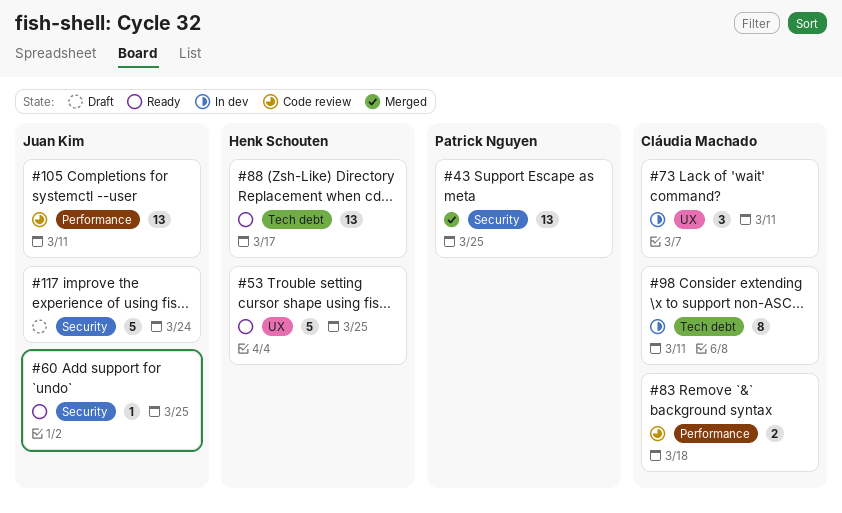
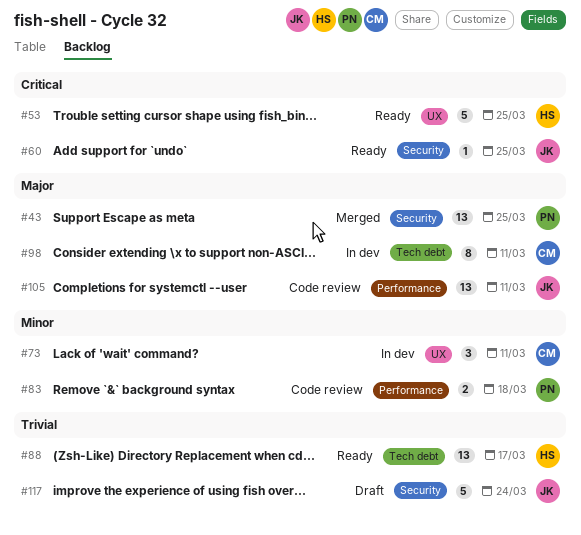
#83, owner: Cláudia Machado -> Patrick Nguyen

